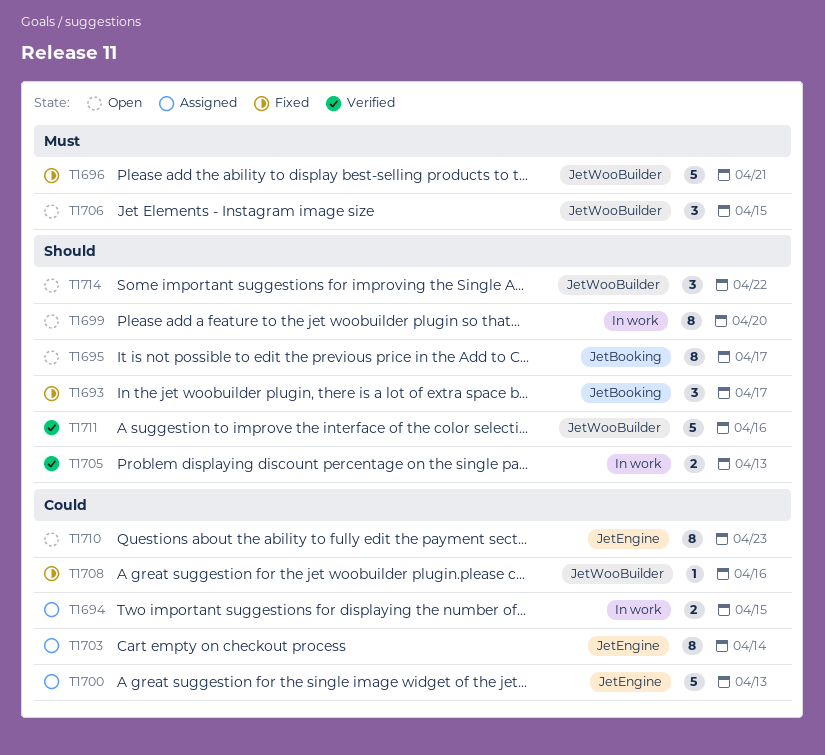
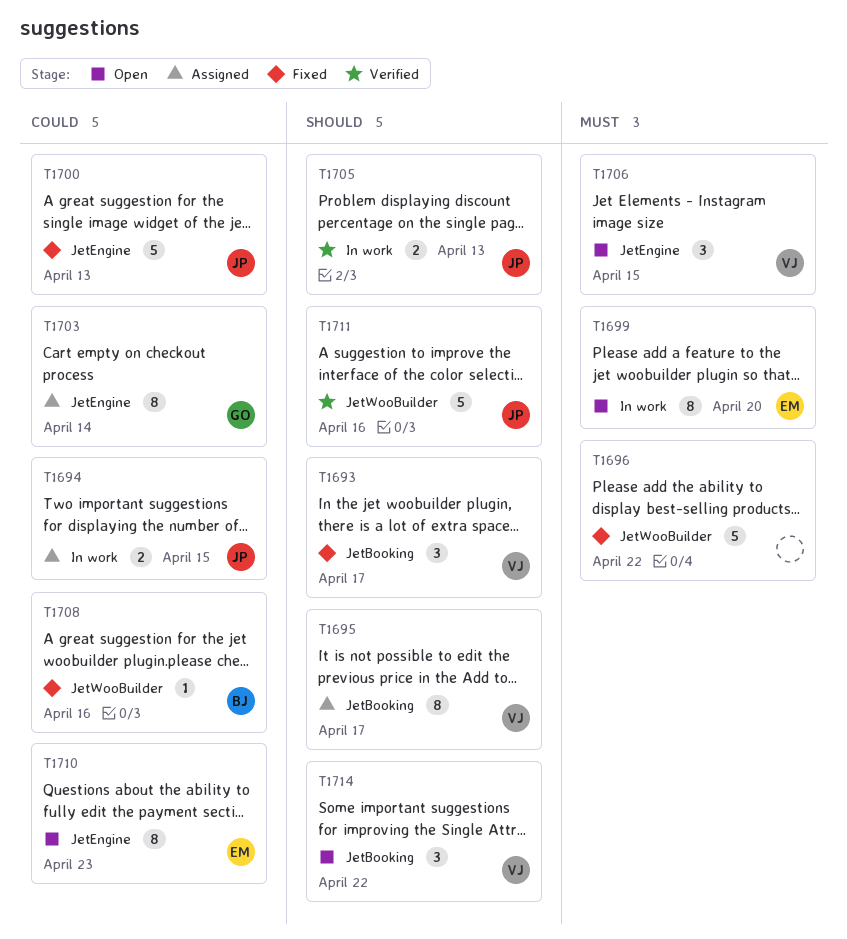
T1695, status: Open -> Assigned
T1696, due: Apr 21 -> Apr 22
T1699, priority: Should -> Must
T1700, status: Assigned -> Fixed
T1706, label: JetWooBuilder -> JetEngine
T1714, label: JetWooBuilder -> JetBooking

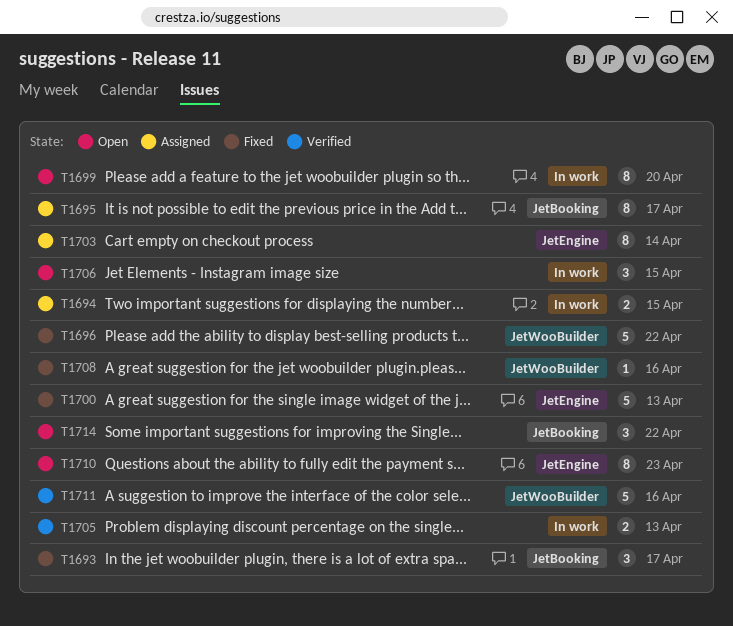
T1706, label: JetEngine -> In work

